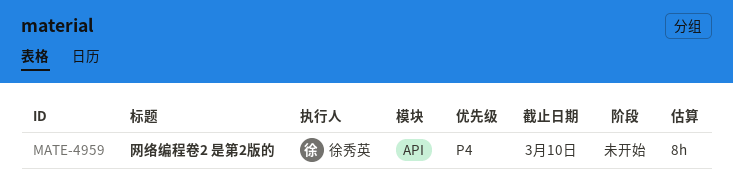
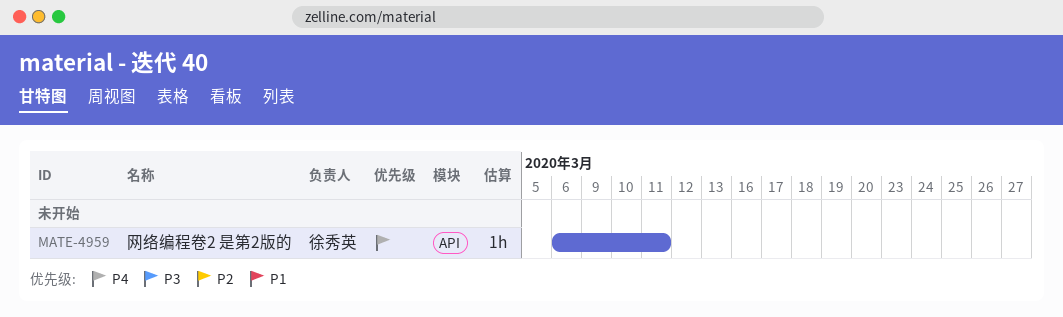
MATE-4959, estimate: 8h -> 1h
MATE-4959, due: Mar 10 -> Mar 11

